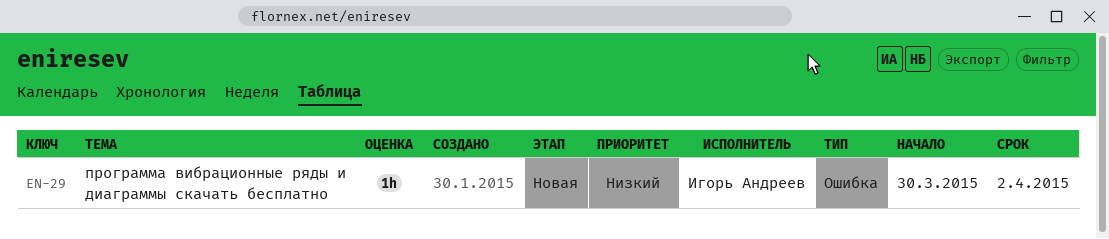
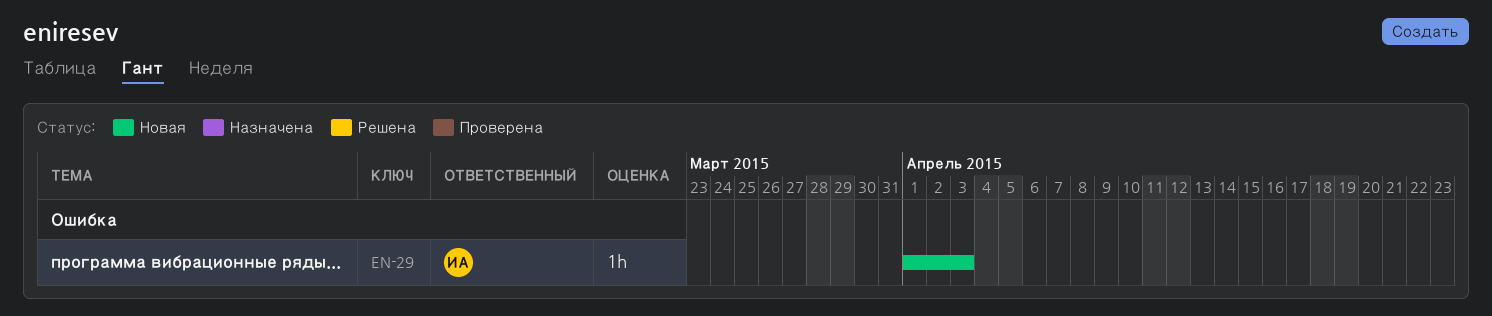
EN-29, start: Mar 30 -> Apr 1
EN-29, due: Apr 2 -> Apr 3

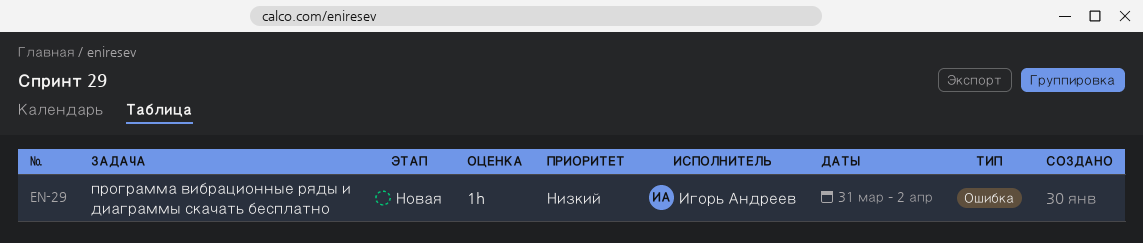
EN-29, start: Apr 1 -> Mar 31
EN-29, due: Apr 3 -> Apr 2

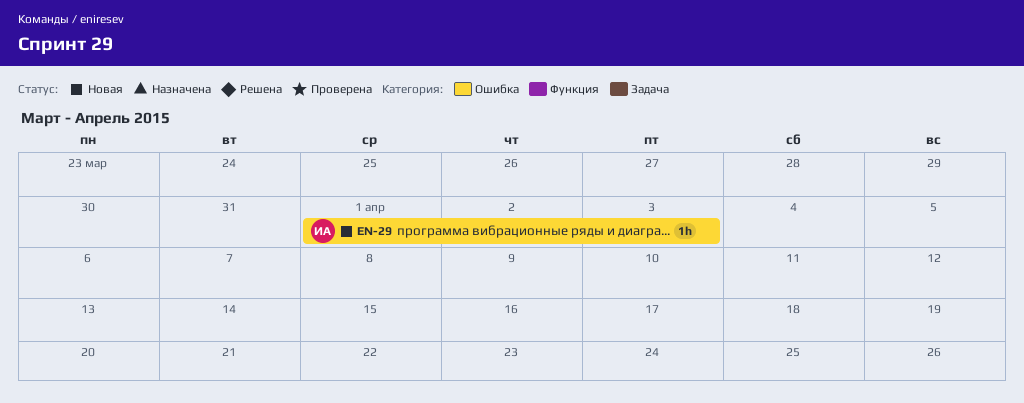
EN-29, start: Mar 31 -> Apr 1
EN-29, due: Apr 2 -> Apr 3

